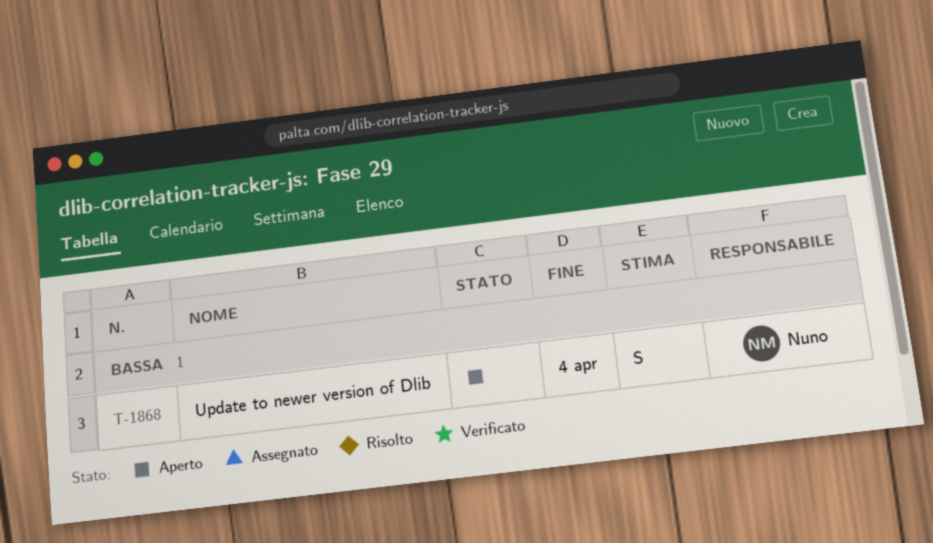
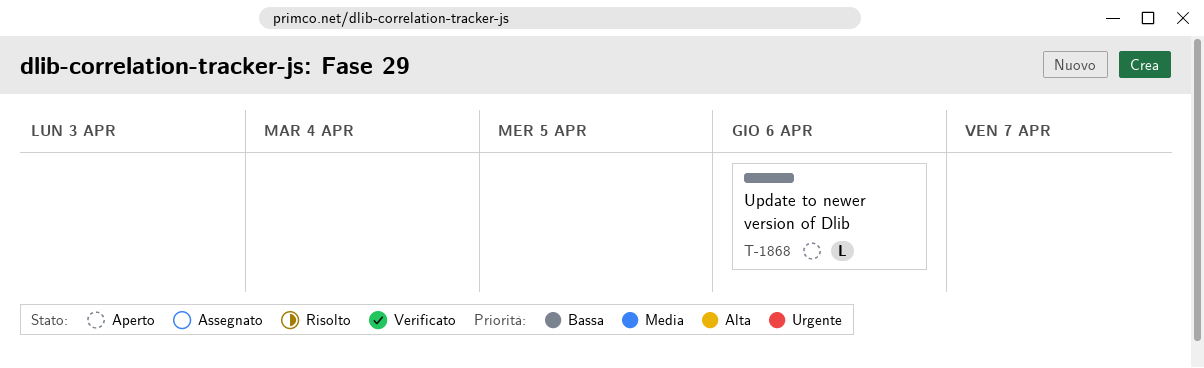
T-1868, estimate: S -> L
T-1868, due: Apr 4 -> Apr 6

